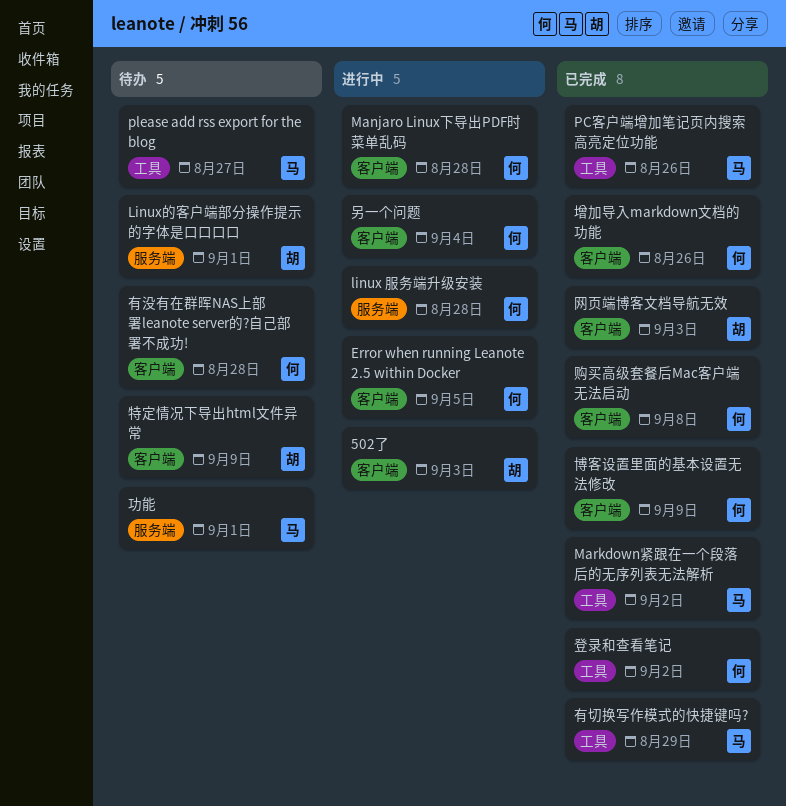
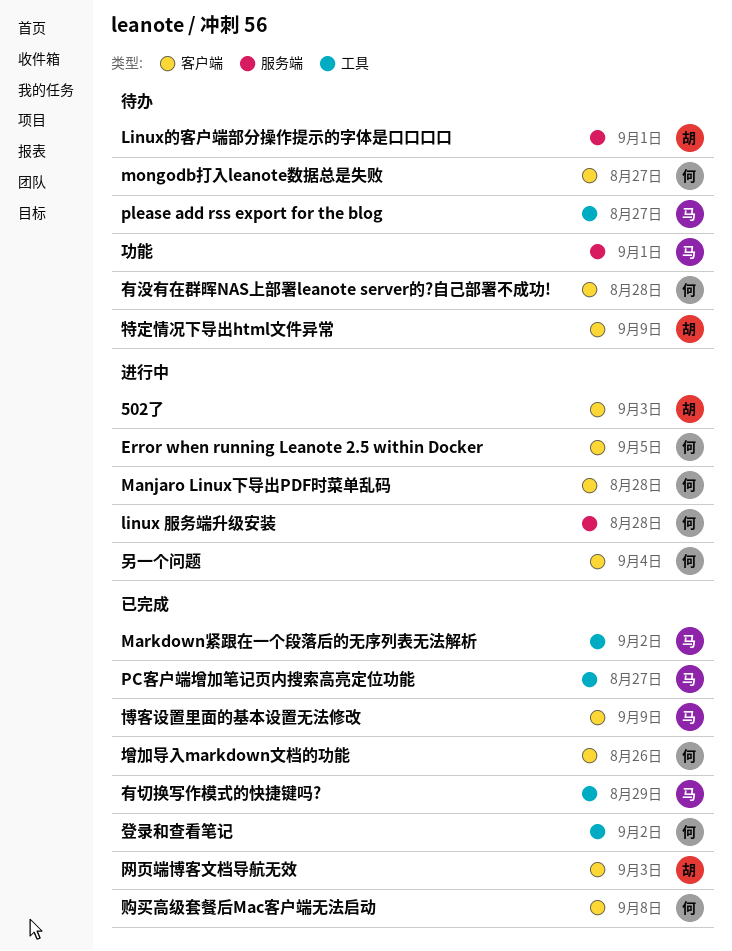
mongodb打入leanote数据总是失败: none -> present
PC客户端增加笔记页内搜索高亮定位功能, due: Aug 26 -> Aug 27
博客设置里面的基本设置无法修改, owner: 何 -> 马

